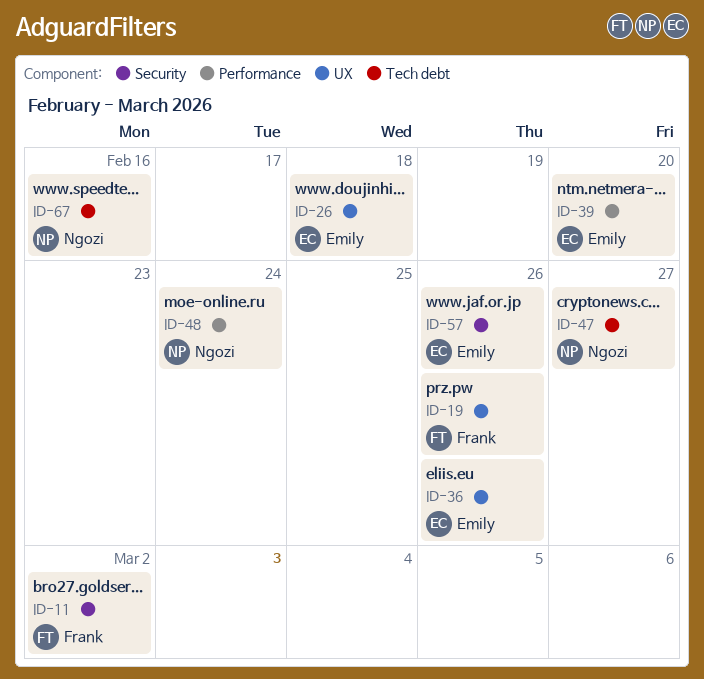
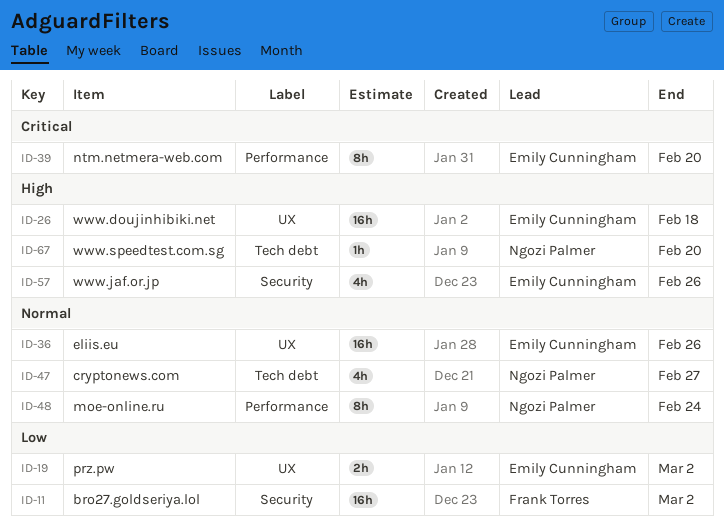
ID-19, owner: Frank Torres -> Emily Cunningham
ID-19, due: Feb 26 -> Mar 2
ID-67, due: Feb 16 -> Feb 20

